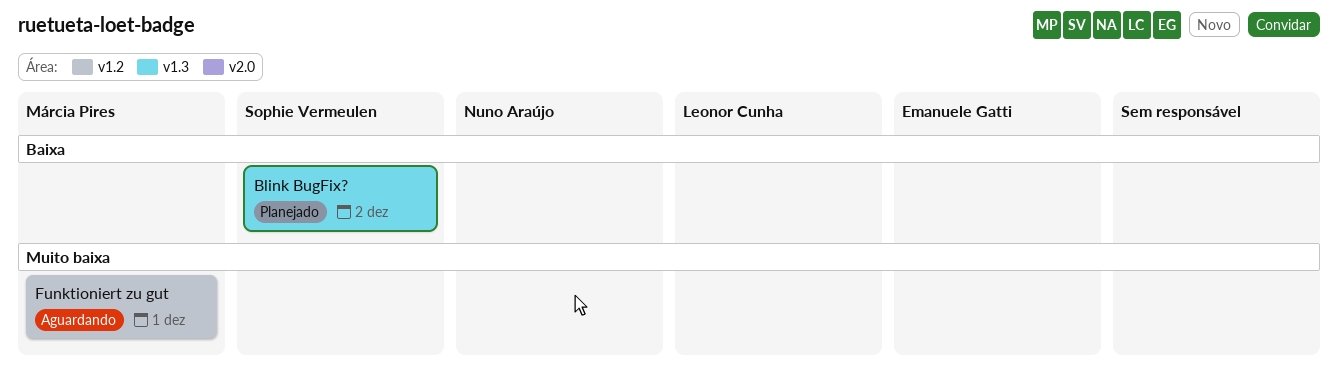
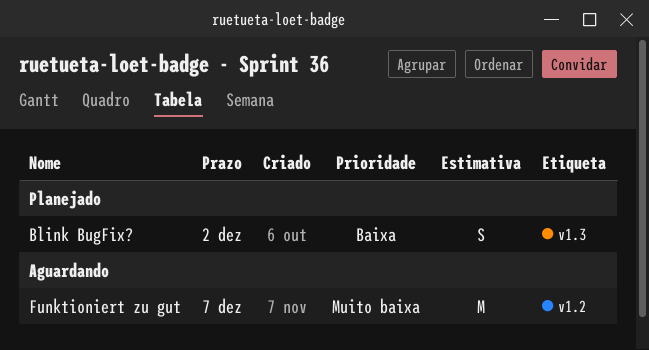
Funktioniert zu gut, due: Dec 1 -> Dec 7

